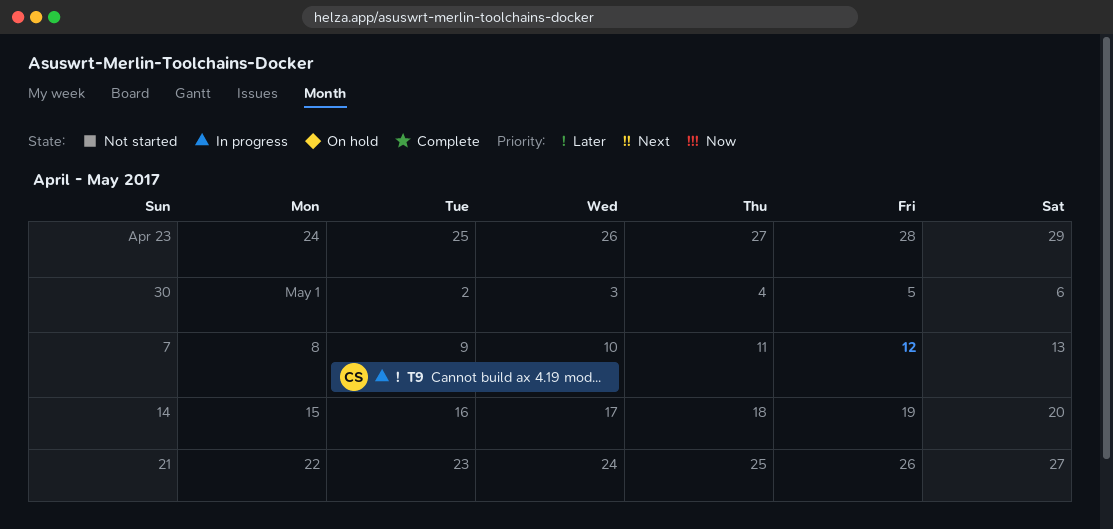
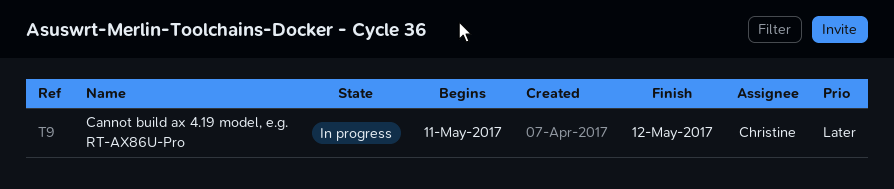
T9, start: May 9 -> May 11
T9, due: May 10 -> May 12

